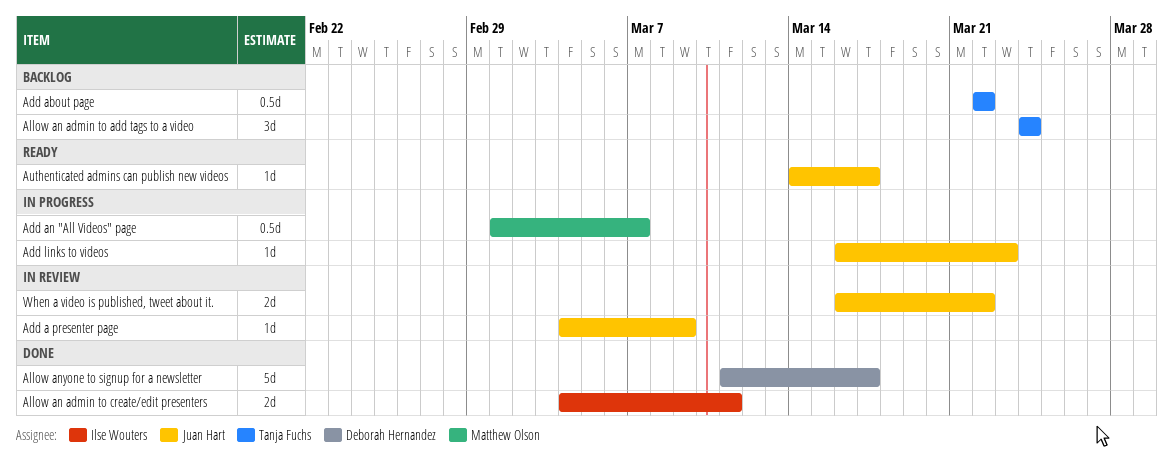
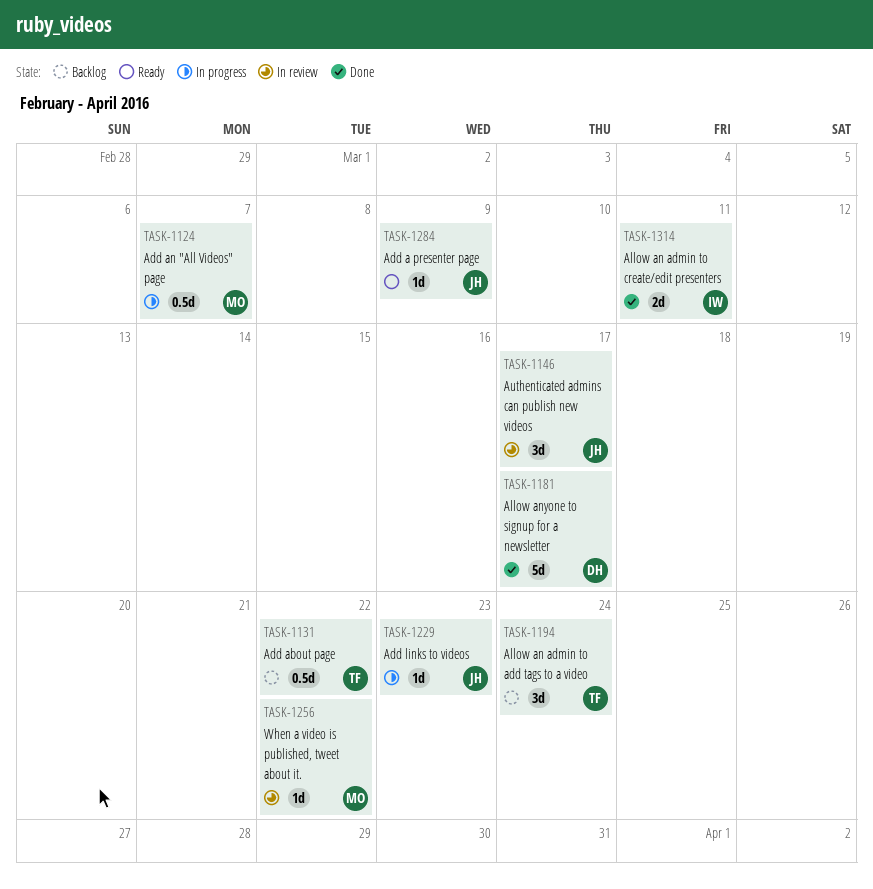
Add a presenter page, status: In review -> Ready
Authenticated admins can publish new videos, status: Ready -> In review
Authenticated admins can publish new videos, estimate: 1d -> 3d
When a video is published, tweet about it., owner: Juan Hart -> Matthew Olson
When a video is published, tweet about it., estimate: 2d -> 1d

